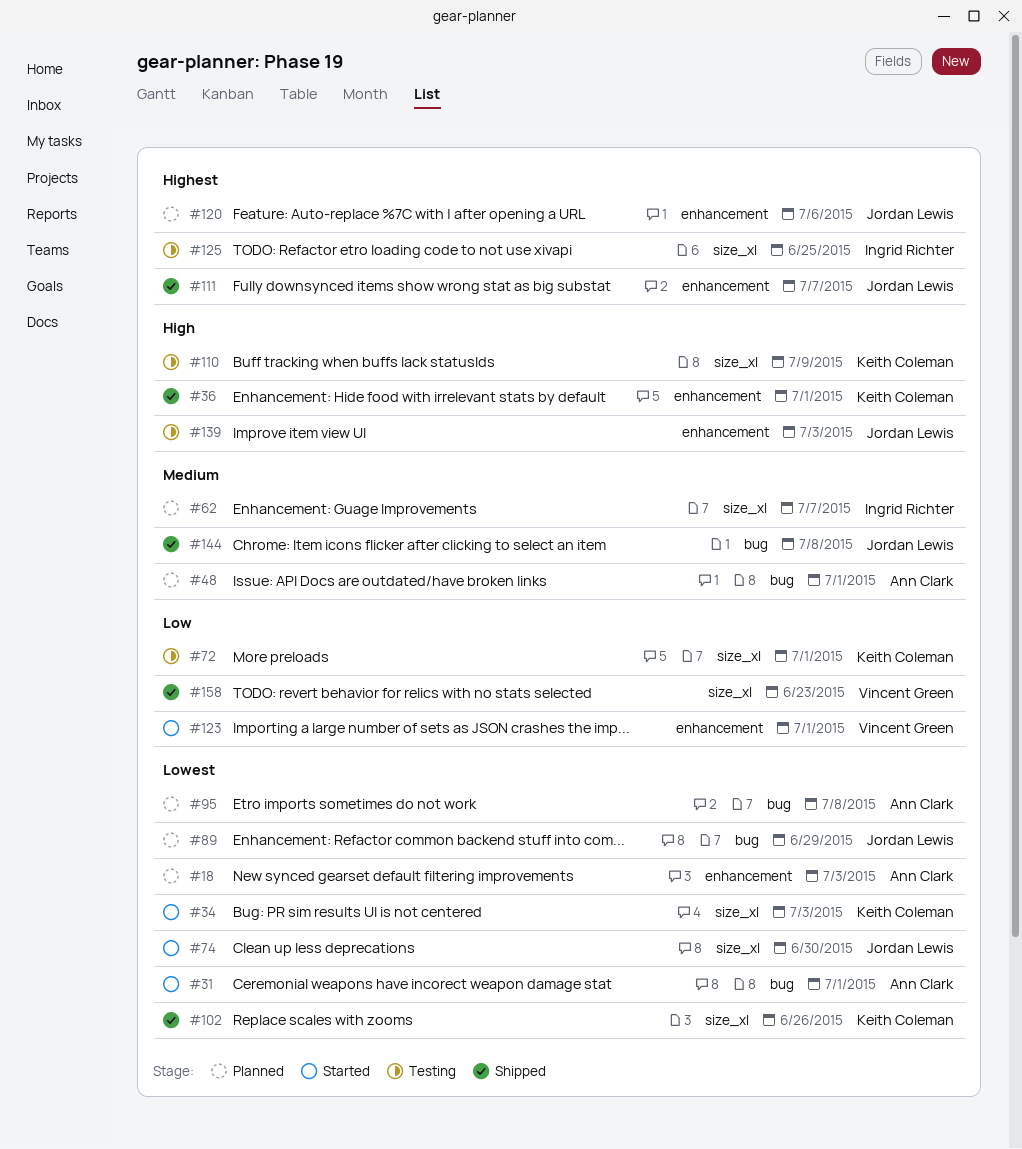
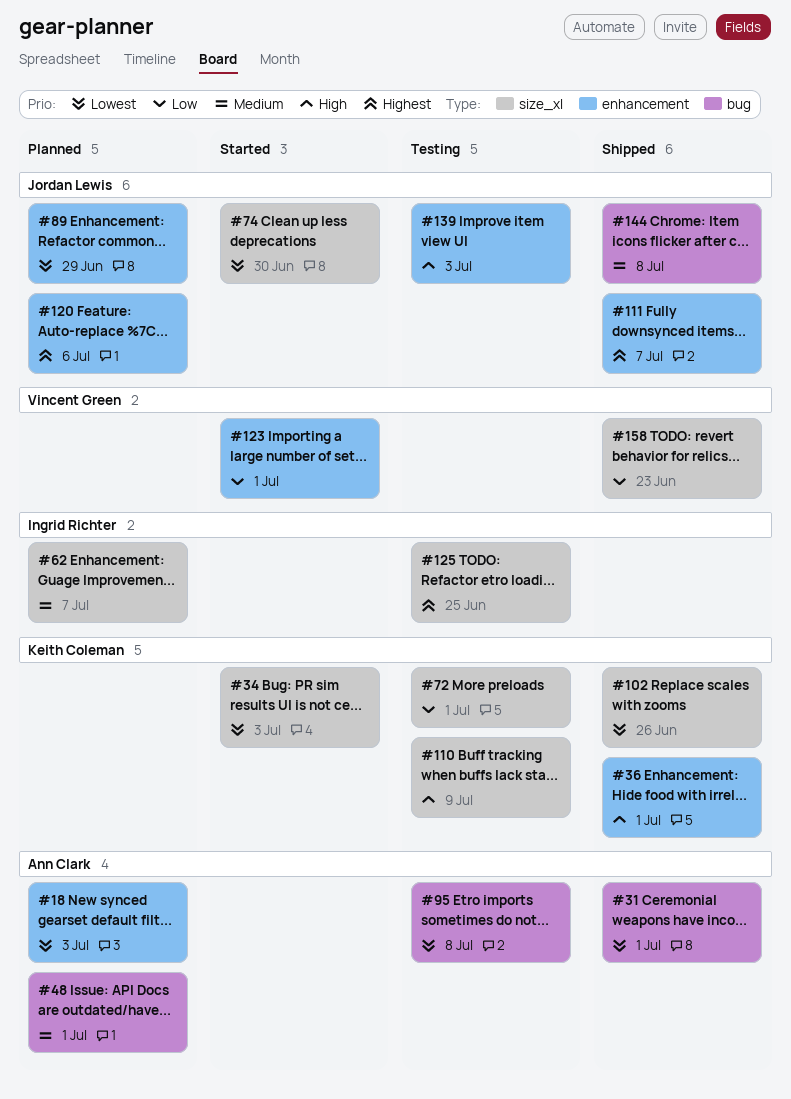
#31, status: Started -> Shipped
#89, label: bug -> enhancement
#95, status: Planned -> Testing

